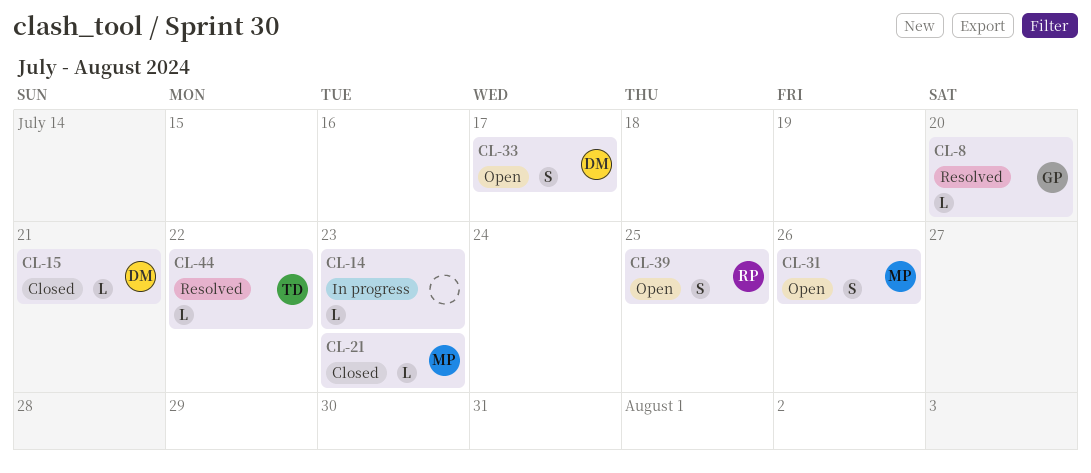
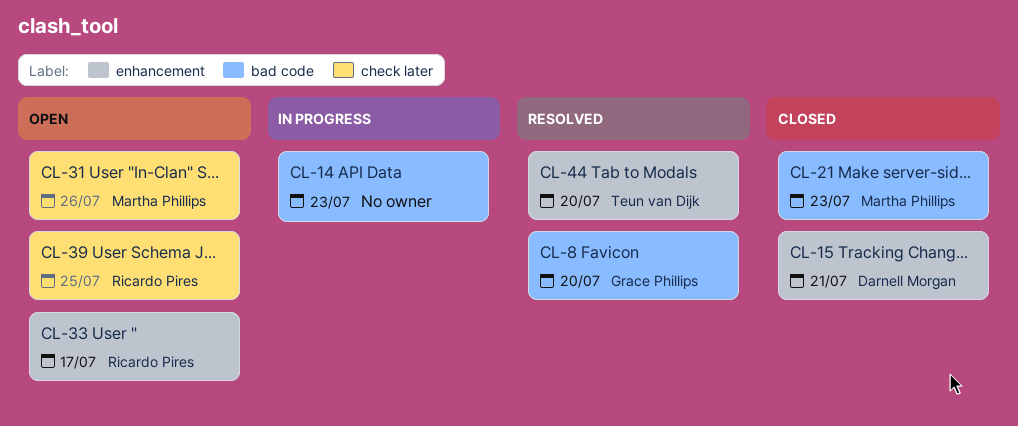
CL-33, owner: Darnell Morgan -> Ricardo Pires
CL-44, due: Jul 22 -> Jul 20

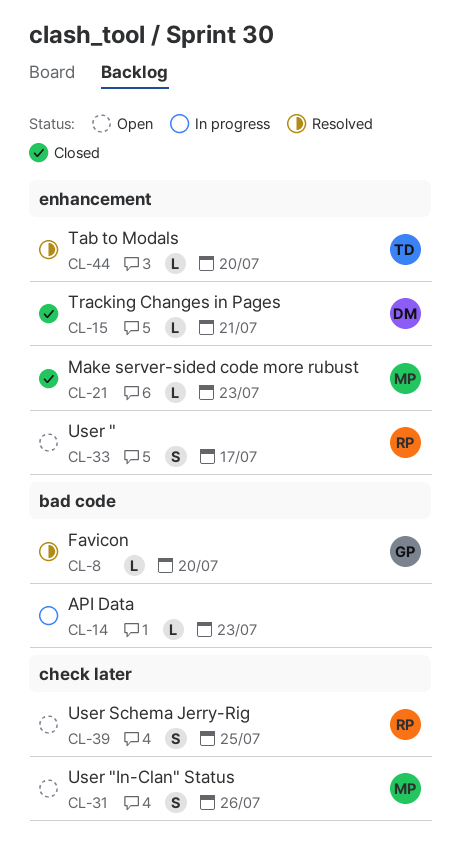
CL-21, label: bad code -> enhancement

